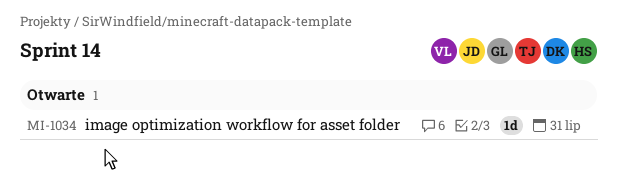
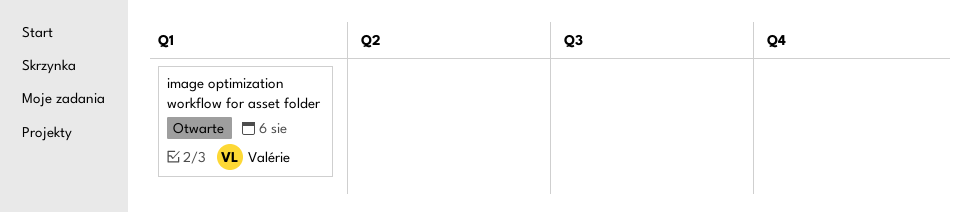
image optimization workflow for asset folder, due: Jul 31 -> Aug 6

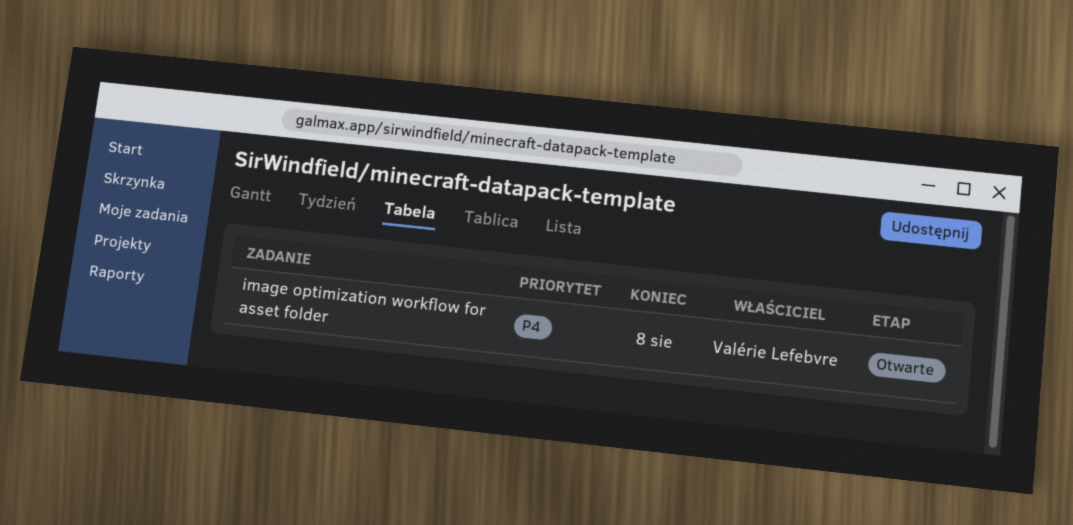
image optimization workflow for asset folder, due: Aug 6 -> Aug 8

